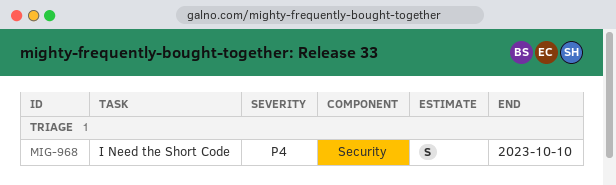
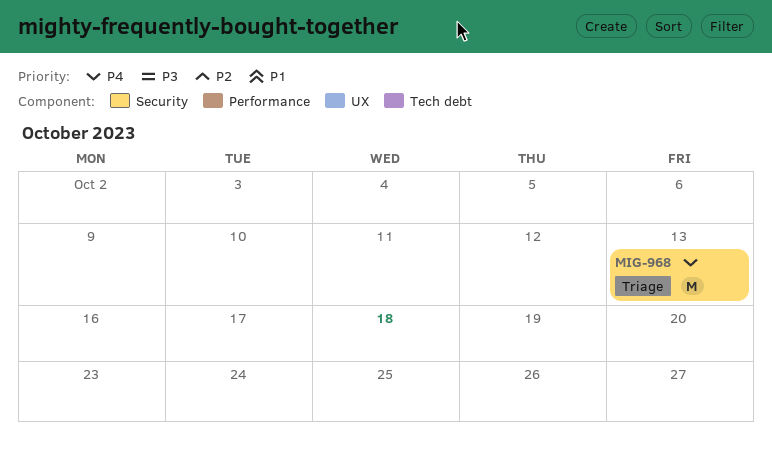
MIG-968, estimate: S -> M
MIG-968, due: Oct 10 -> Oct 13

